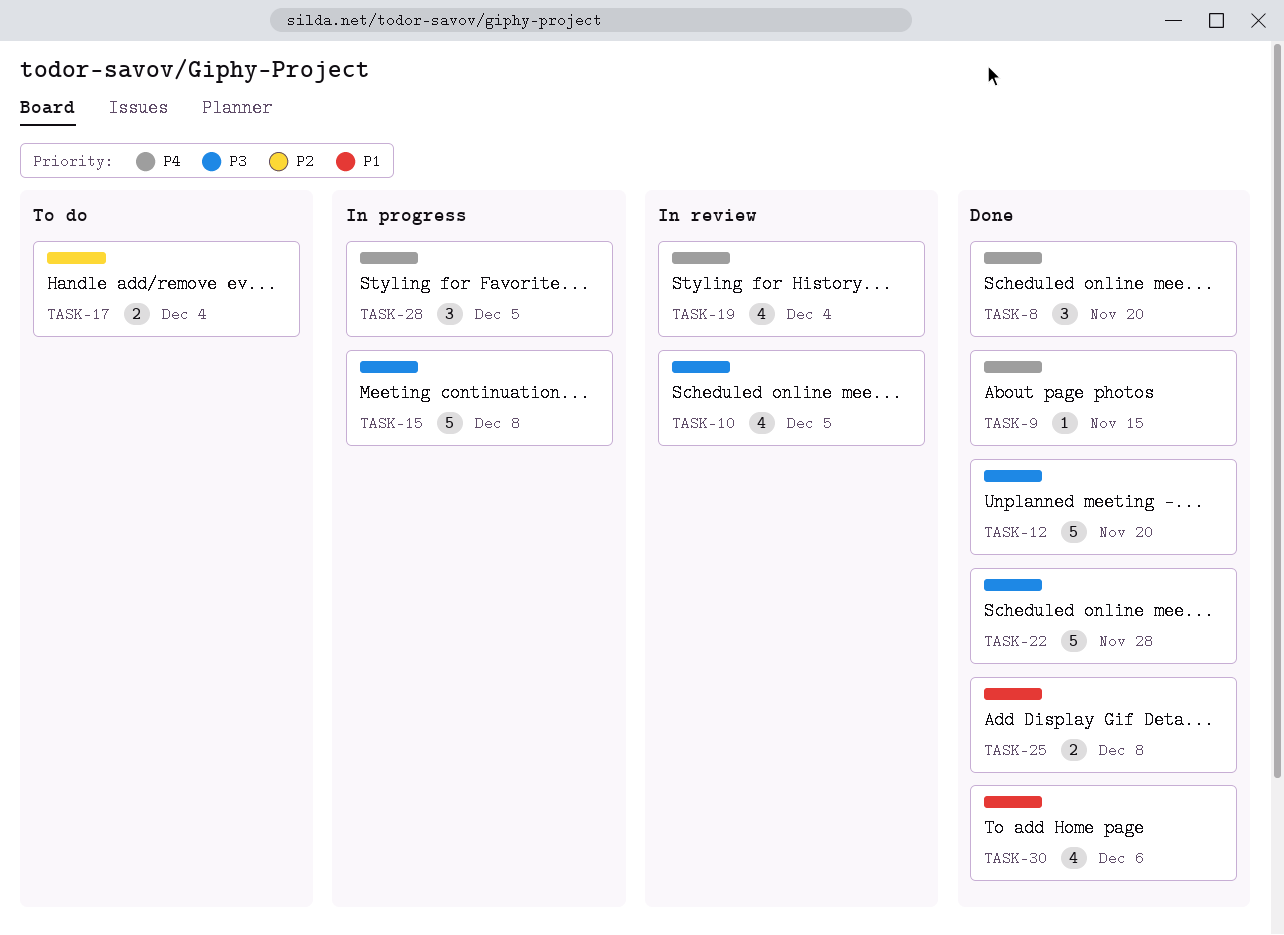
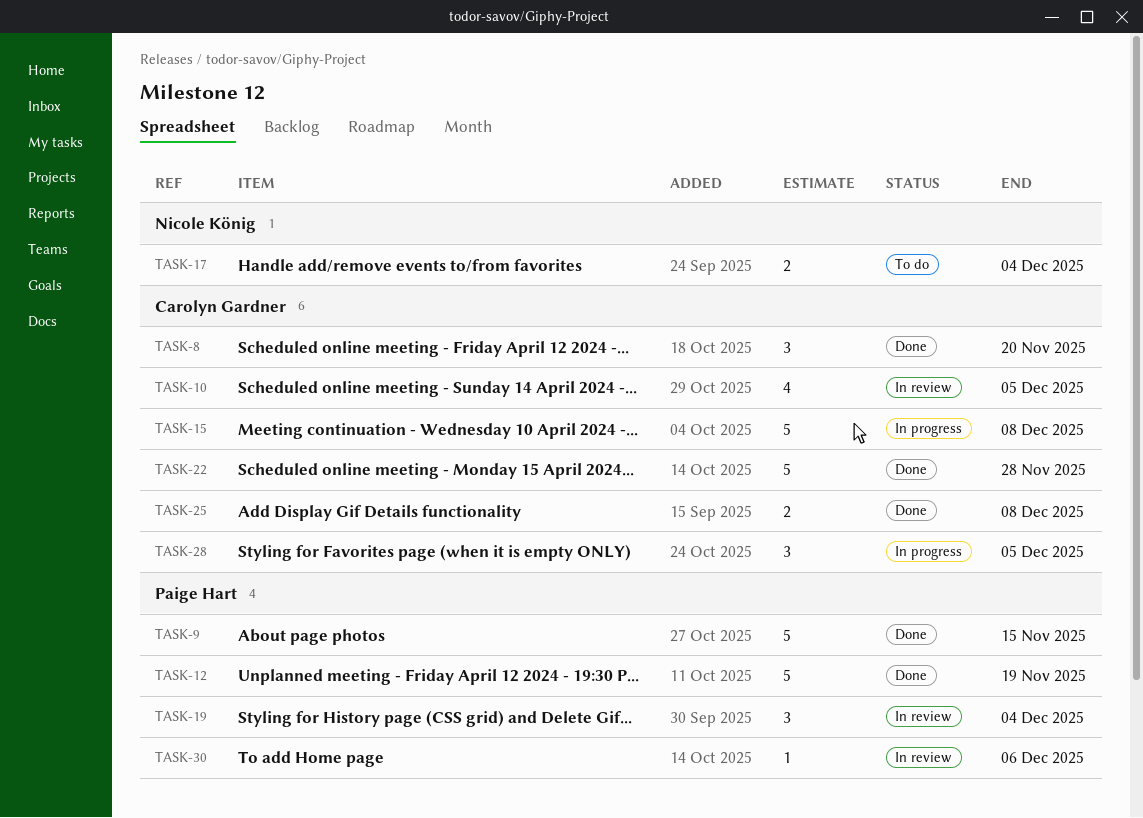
TASK-9, estimate: 1 -> 5
TASK-12, due: Nov 20 -> Nov 19
TASK-19, estimate: 4 -> 3
TASK-30, status: Done -> In review
TASK-30, estimate: 4 -> 1

